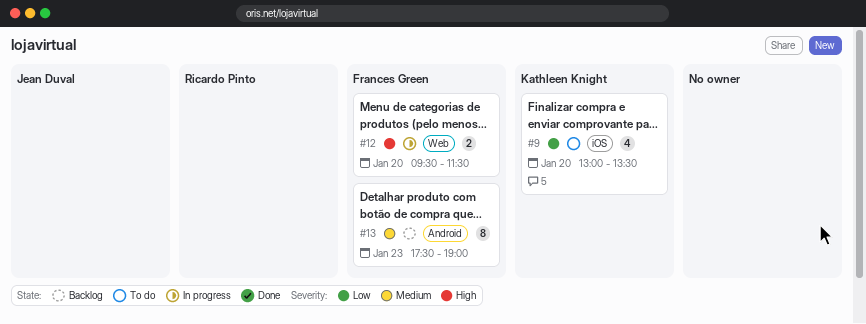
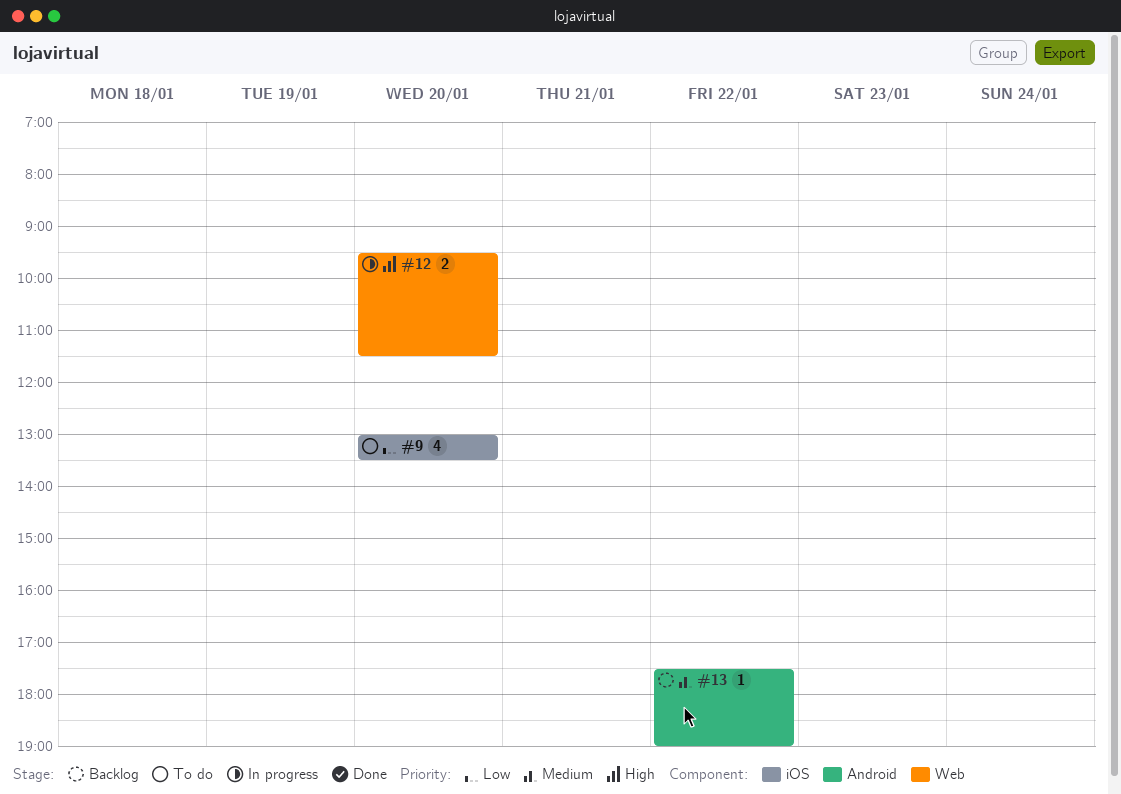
#13, estimate: 8 -> 1
#13, day: Jan 23 -> Jan 22

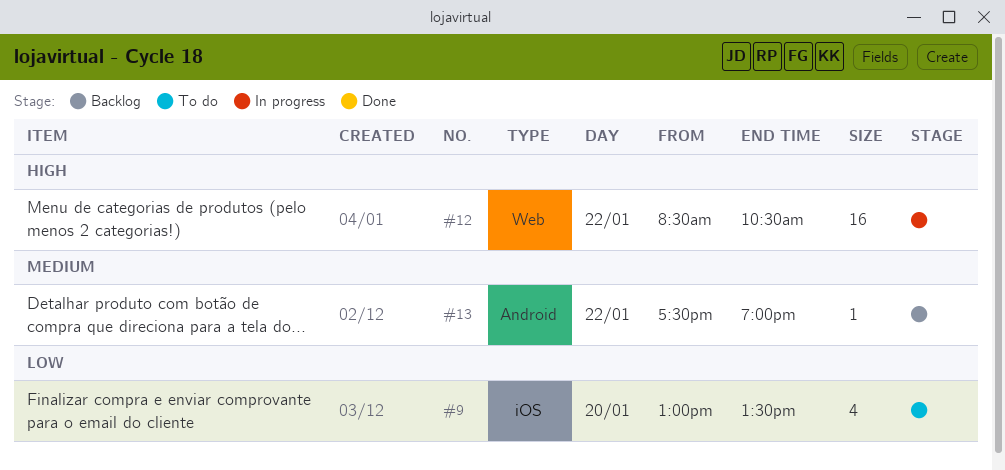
#12, estimate: 2 -> 16
#12, day: Jan 20 -> Jan 22
#12, begins: 09:30 -> 08:30
#12, ends: 11:30 -> 10:30

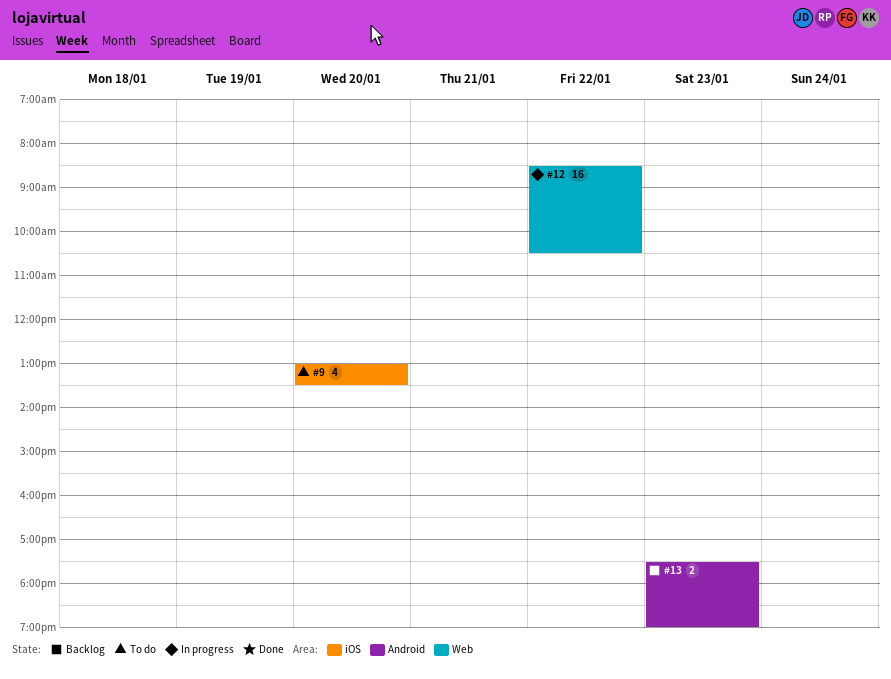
#13, estimate: 1 -> 2
#13, day: Jan 22 -> Jan 23

